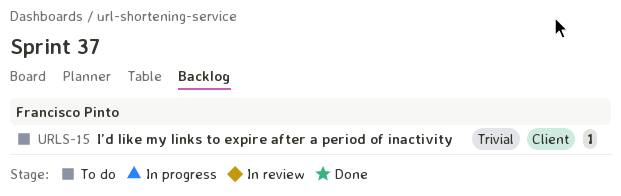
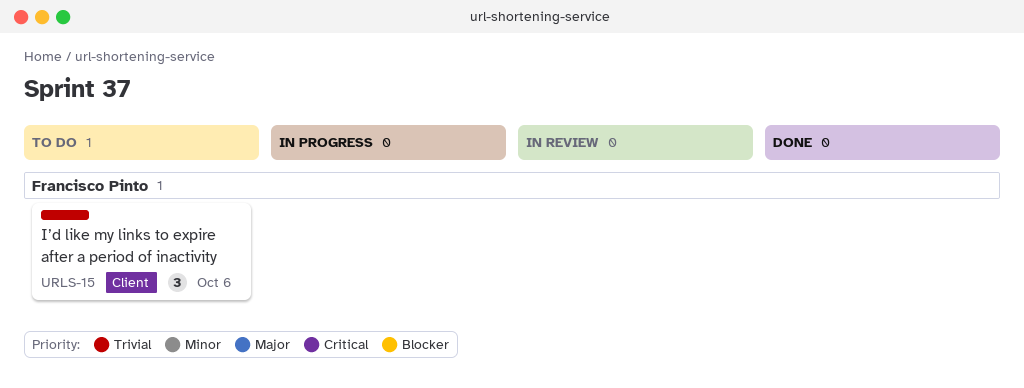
URLS-15, estimate: 1 -> 3

